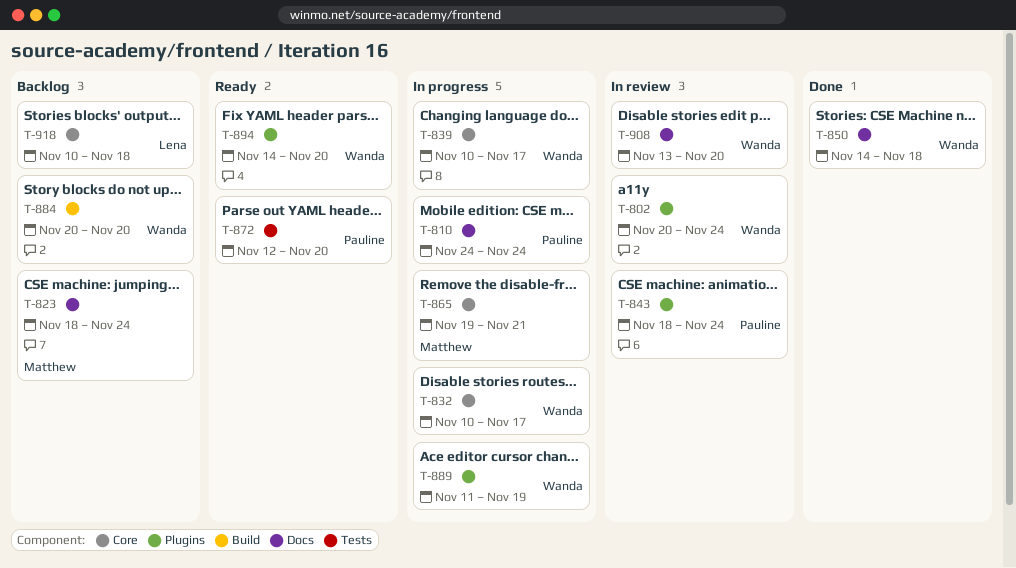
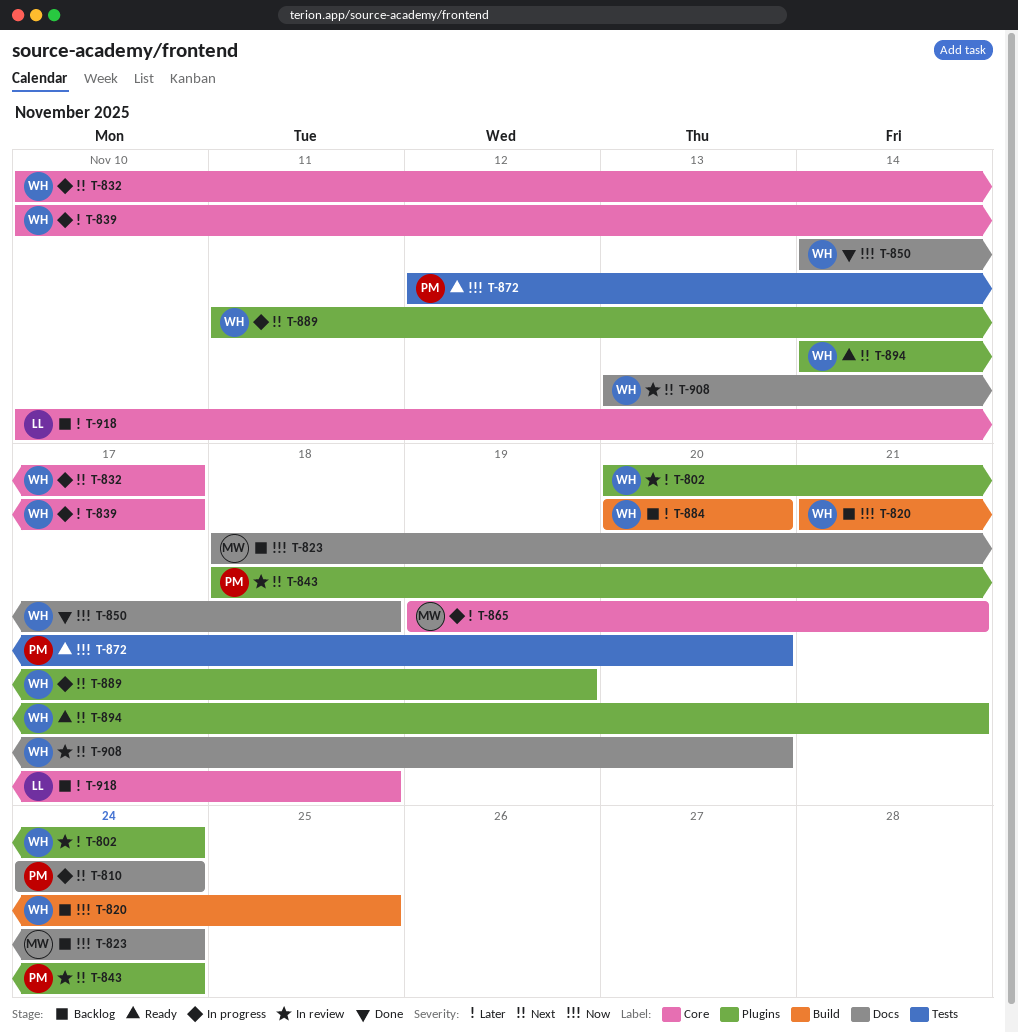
T-820: none -> present
T-894, due: Nov 20 -> Nov 21

